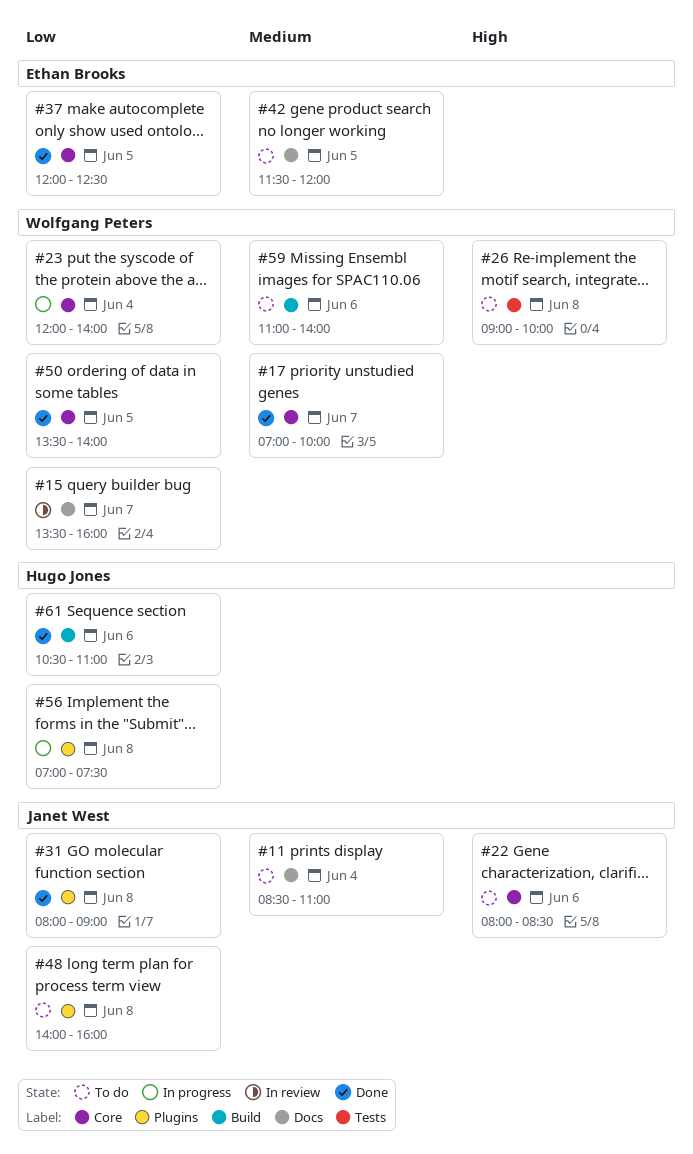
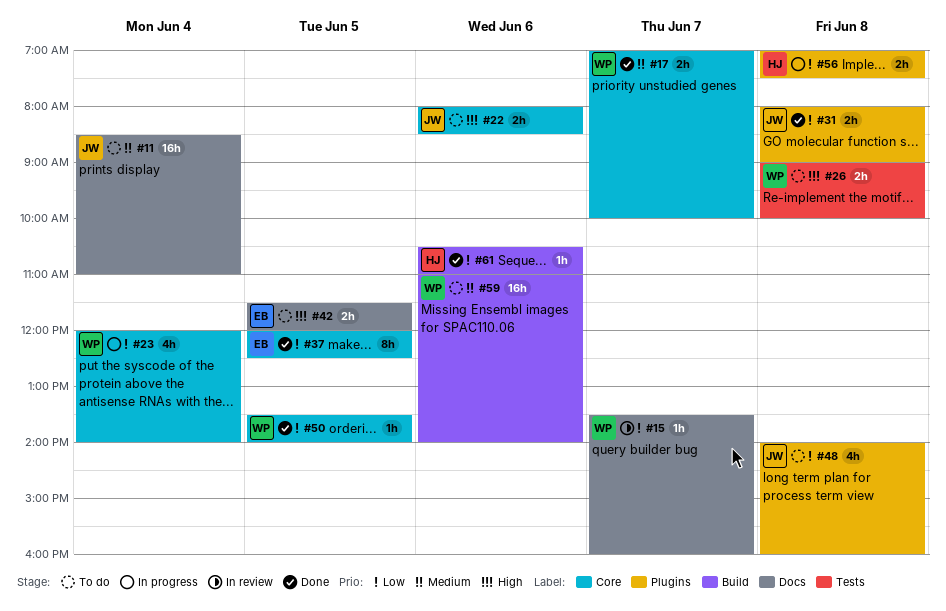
#42, priority: Medium -> High

